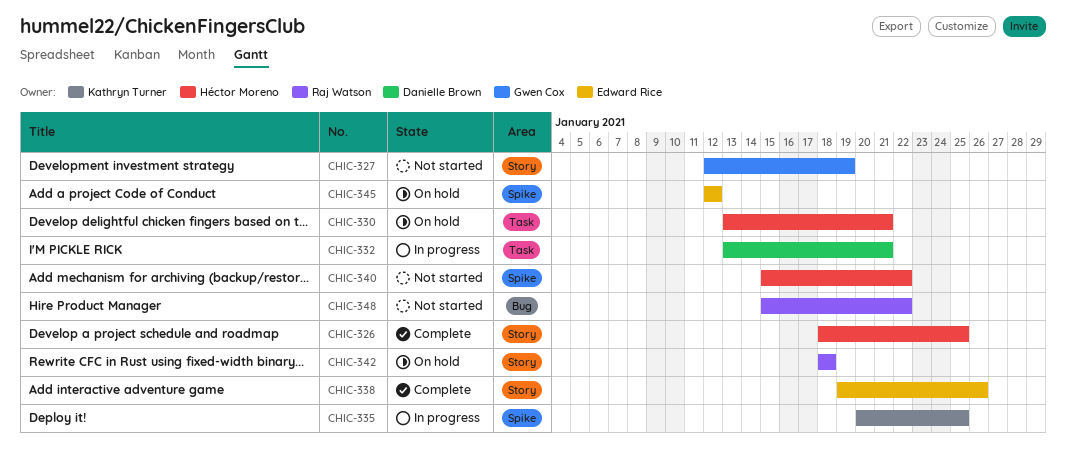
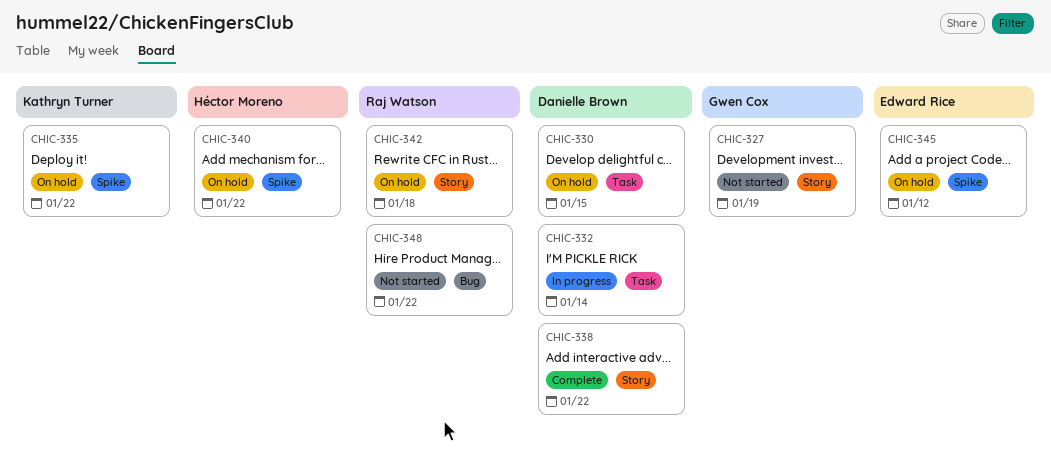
CHIC-326: present -> none
CHIC-330, owner: Héctor Moreno -> Danielle Brown
CHIC-330, due: Jan 21 -> Jan 15
CHIC-332, due: Jan 21 -> Jan 14
CHIC-335, status: In progress -> On hold
CHIC-335, due: Jan 25 -> Jan 22
CHIC-338, owner: Edward Rice -> Danielle Brown
CHIC-338, due: Jan 26 -> Jan 22
CHIC-340, status: Not started -> On hold

